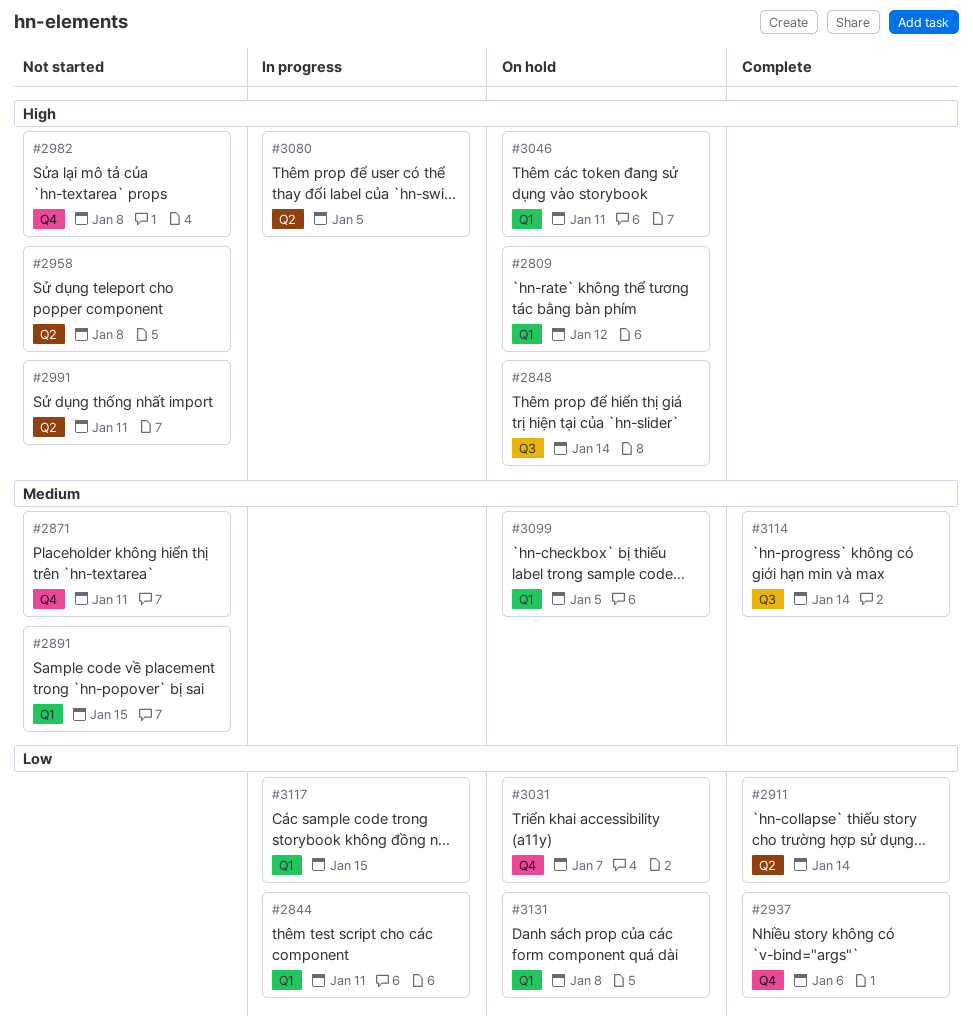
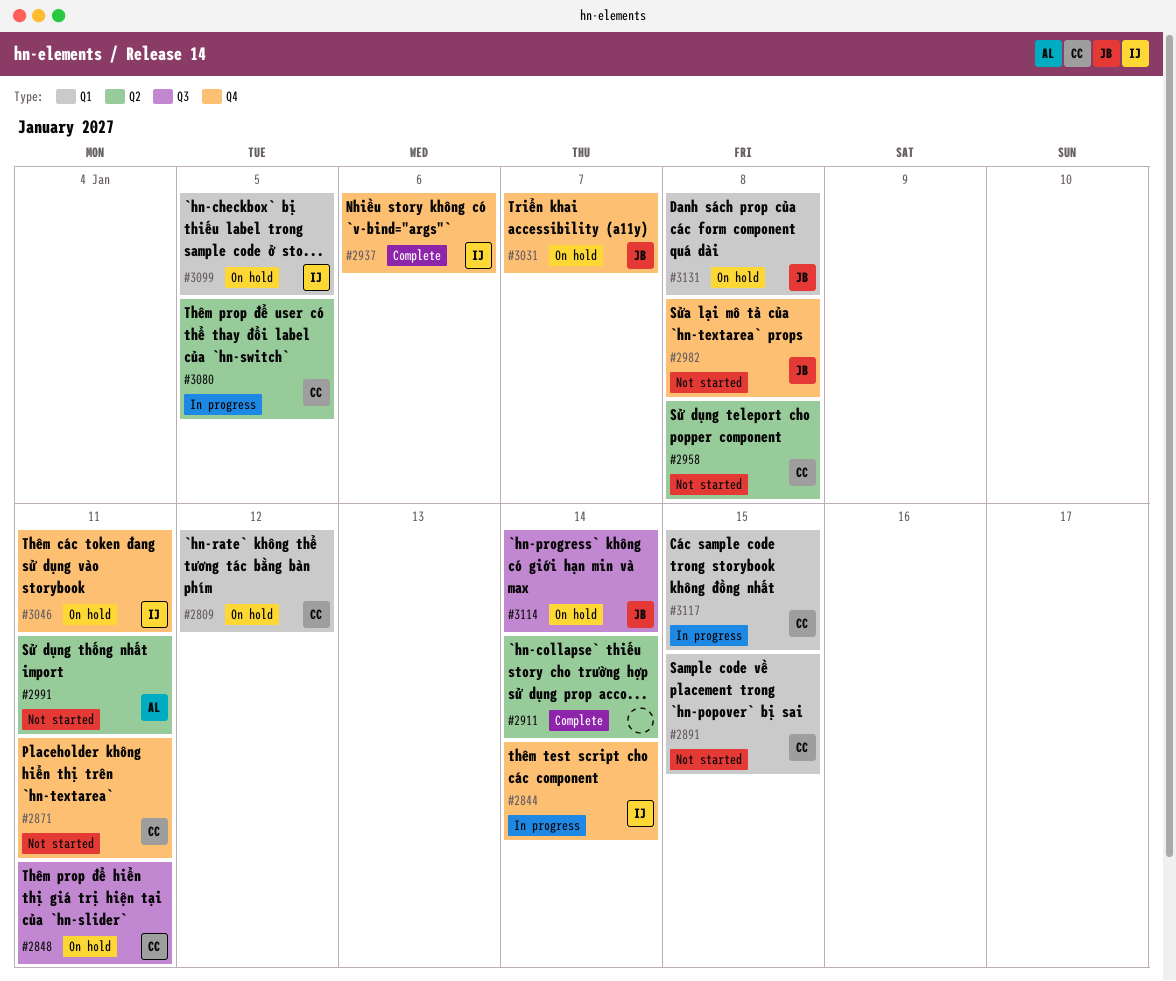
#2844, label: Q1 -> Q4
#2844, due: Jan 11 -> Jan 14
#2848, due: Jan 14 -> Jan 11
#3046, label: Q1 -> Q4
#3114, status: Complete -> On hold

